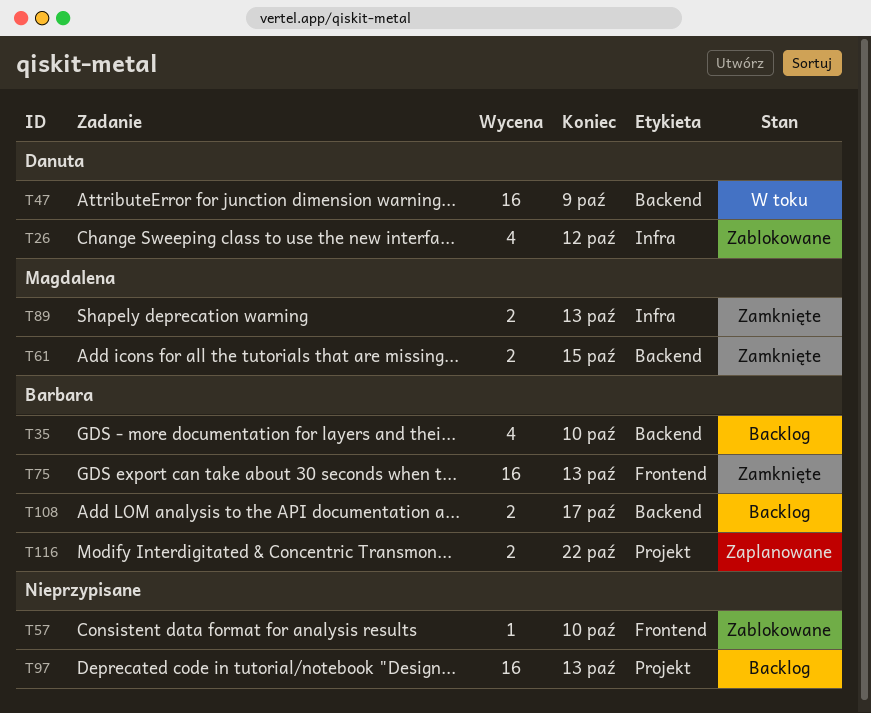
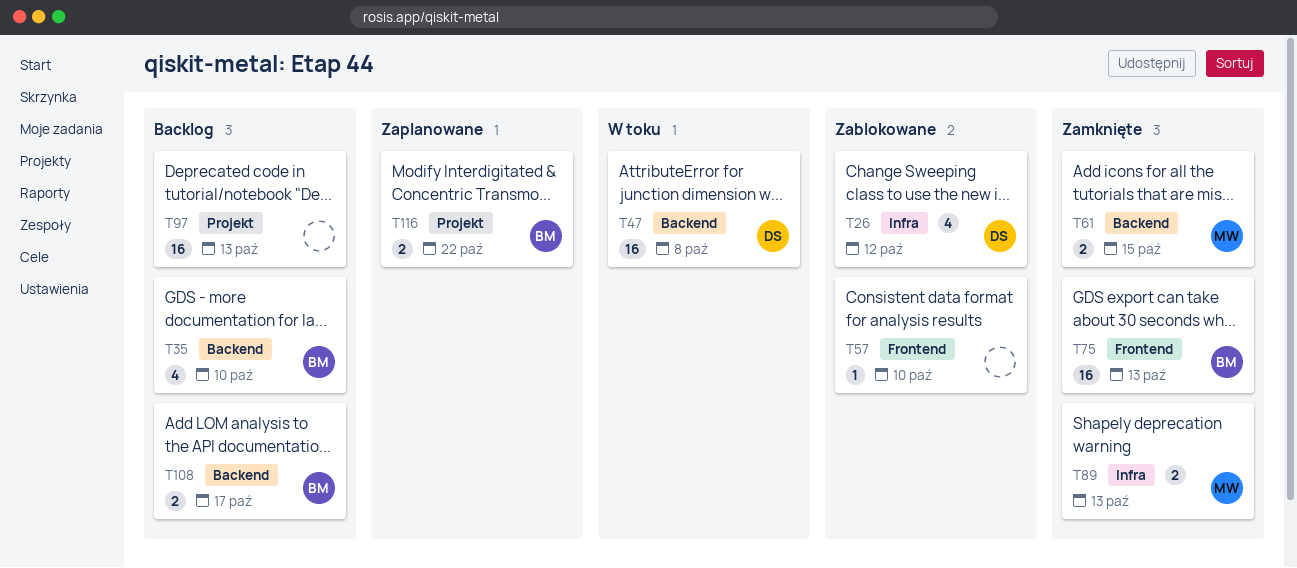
T47, due: Oct 9 -> Oct 8

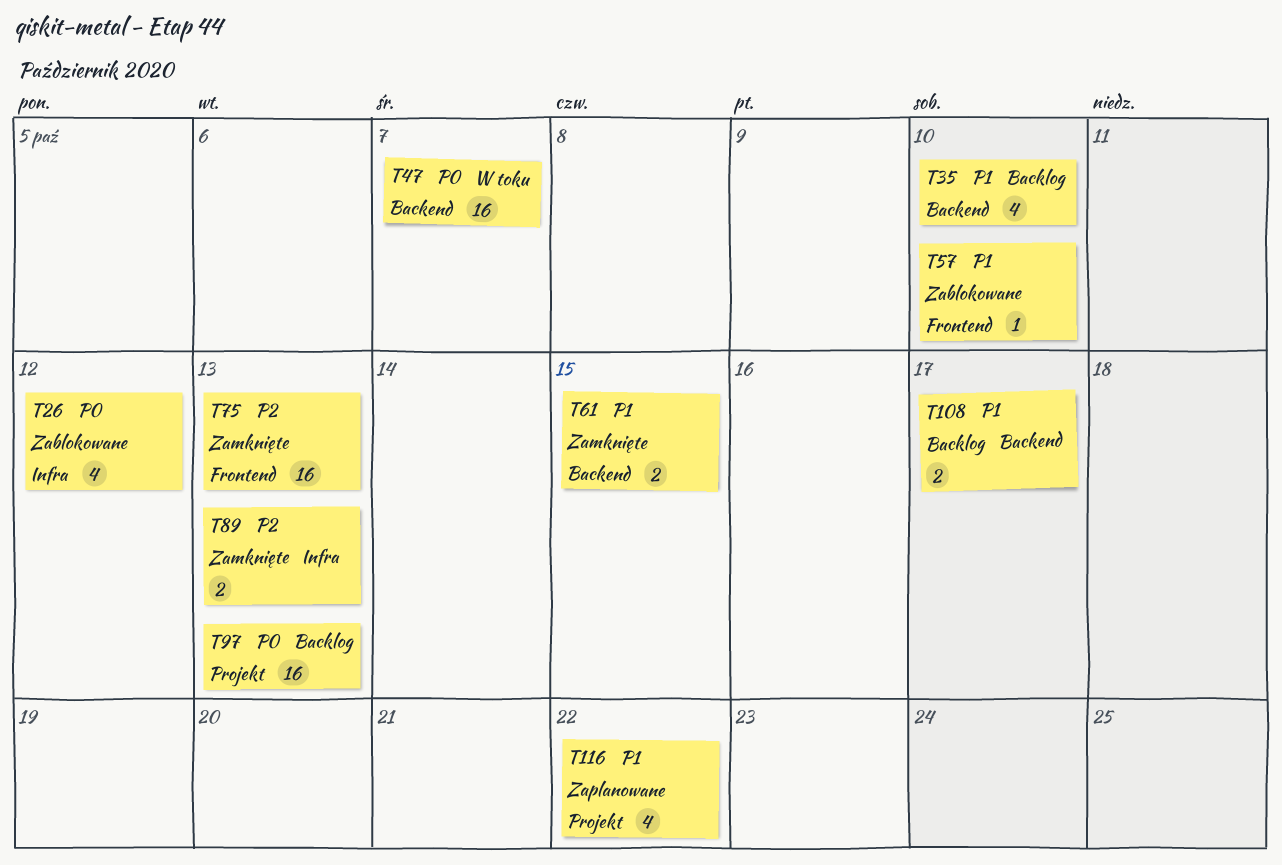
T47, due: Oct 8 -> Oct 7
T116, estimate: 2 -> 4

